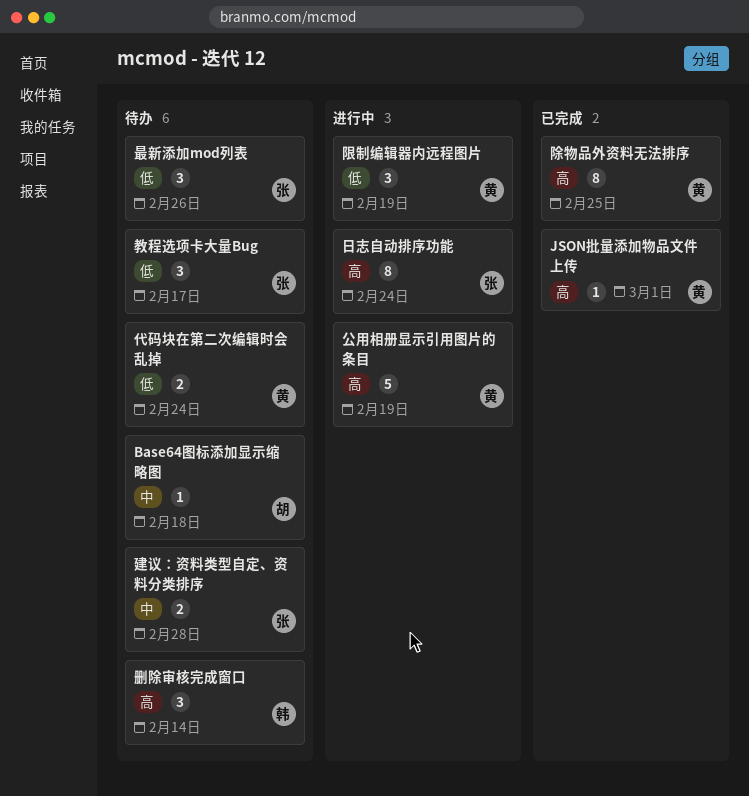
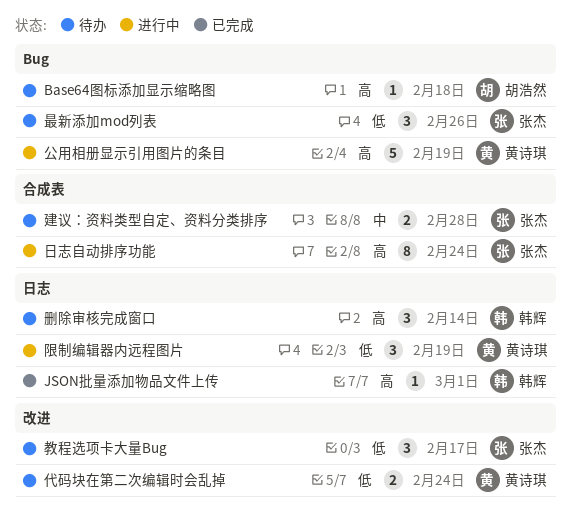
Base64图标添加显示缩略图, priority: 中 -> 高
JSON批量添加物品文件上传, owner: 黄诗琪 -> 韩辉
除物品外资料无法排序: present -> none

